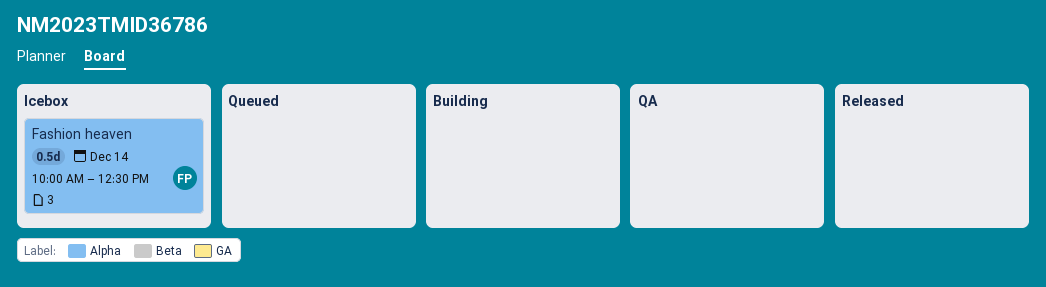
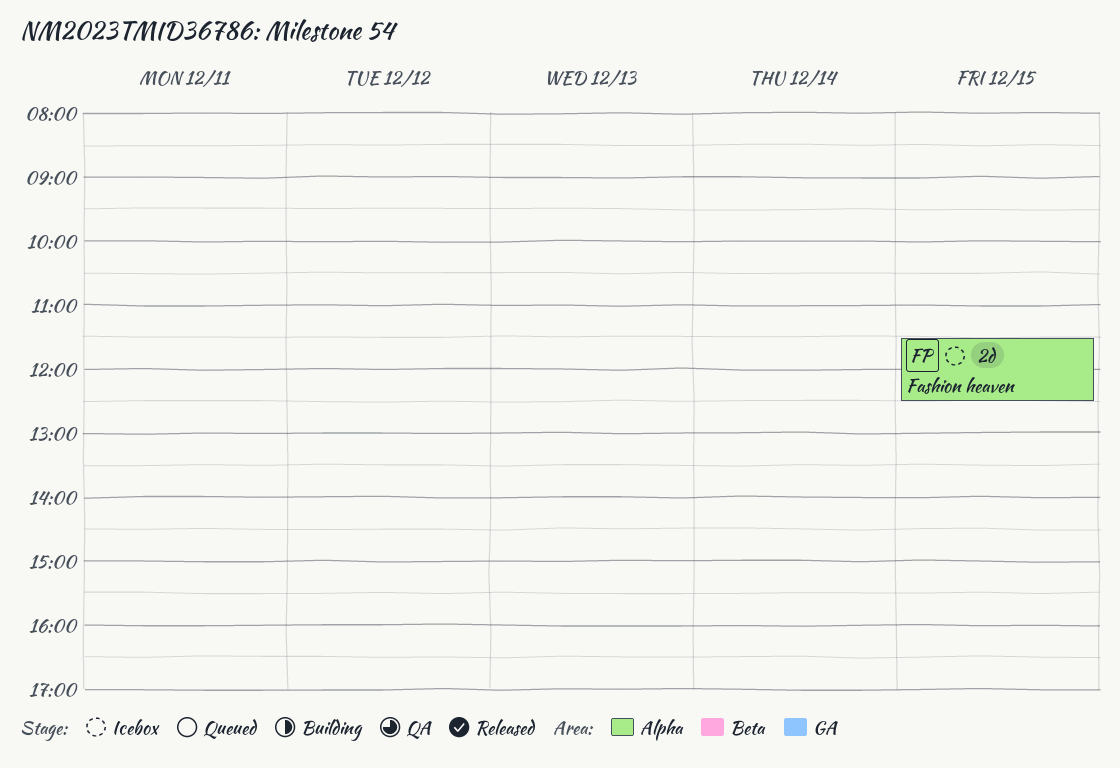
Fashion heaven, estimate: 0.5d -> 2d
Fashion heaven, day: Dec 14 -> Dec 15
Fashion heaven, begins: 10:00 -> 11:30

